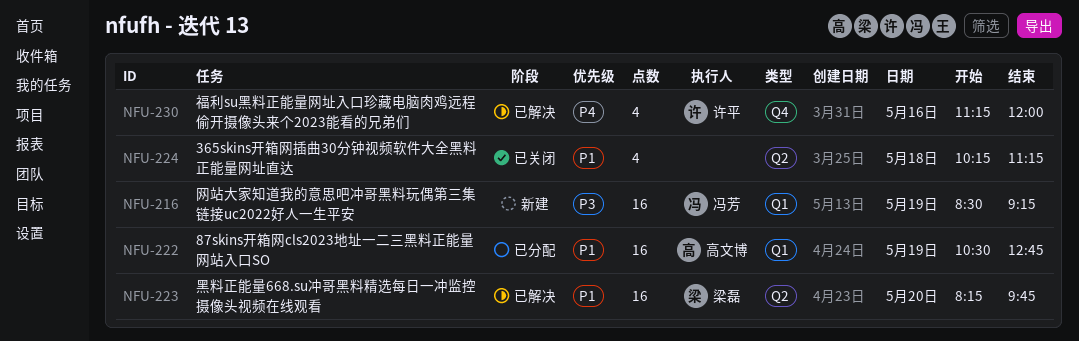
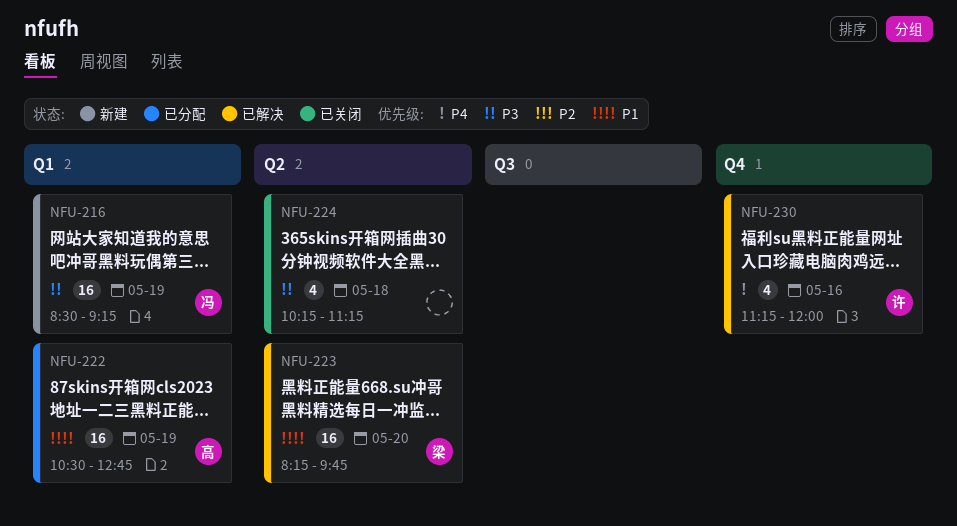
NFU-224, priority: P1 -> P3

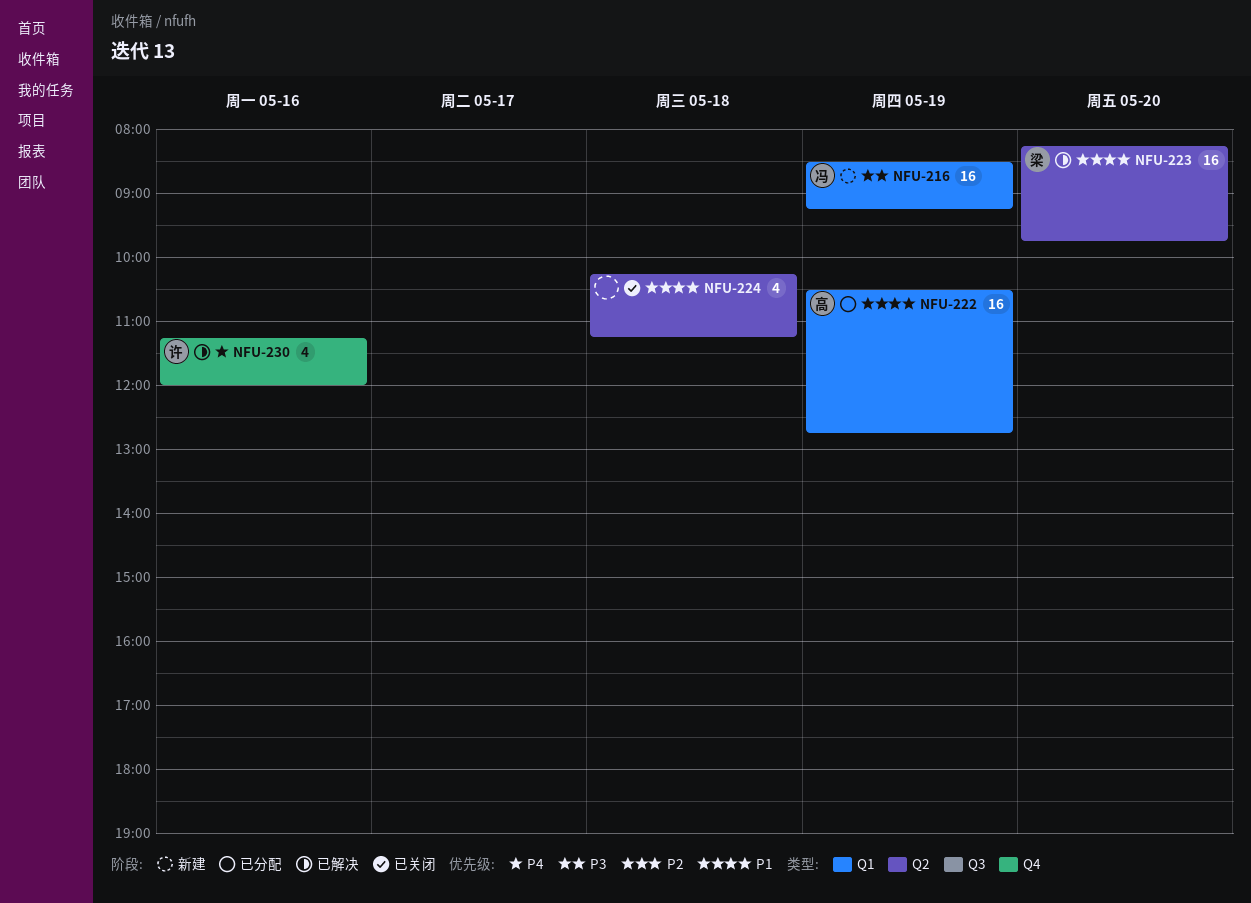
NFU-224, priority: P3 -> P1

